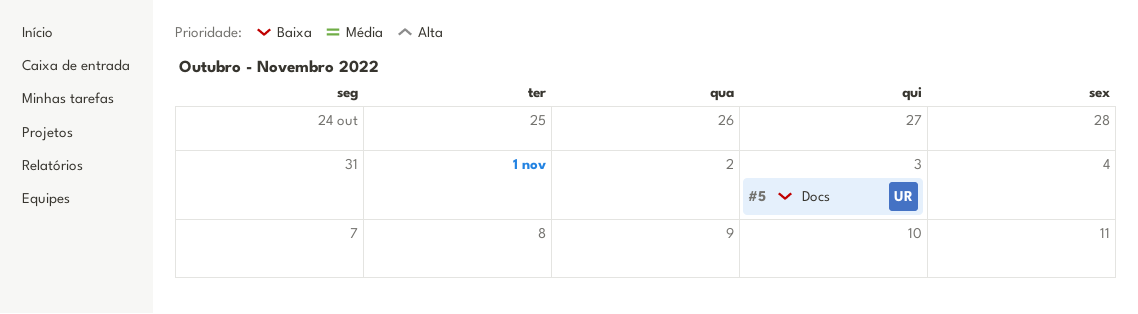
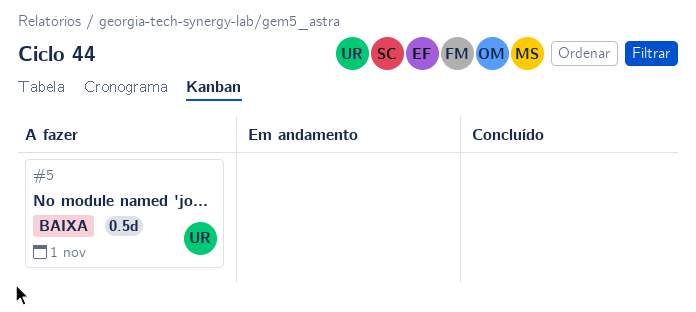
#5, due: Nov 3 -> Nov 1

